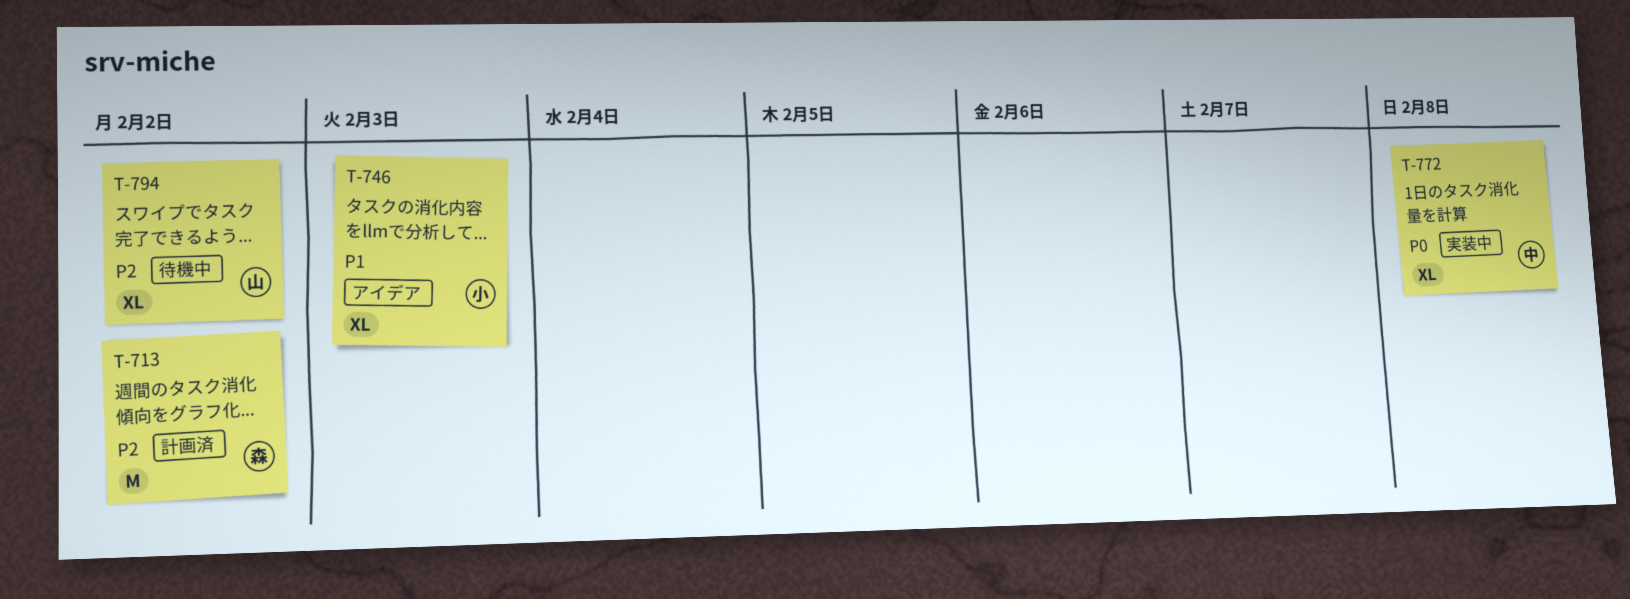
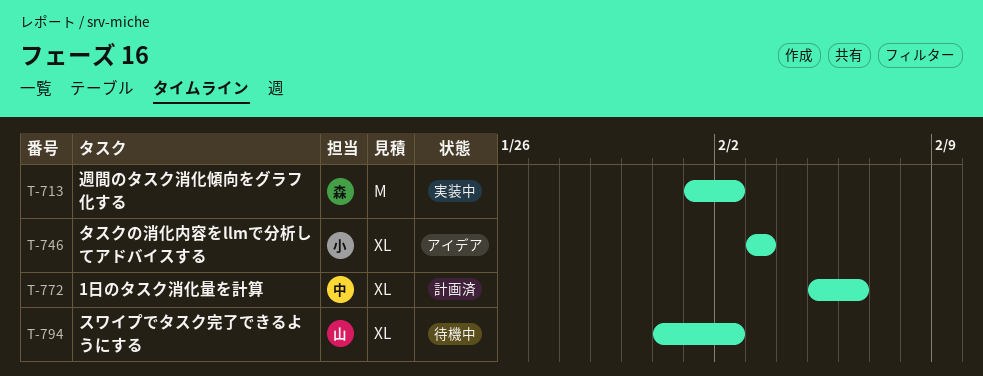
T-713, status: 計画済 -> 実装中
T-772, status: 実装中 -> 計画済
T-772, due: Feb 8 -> Feb 6

